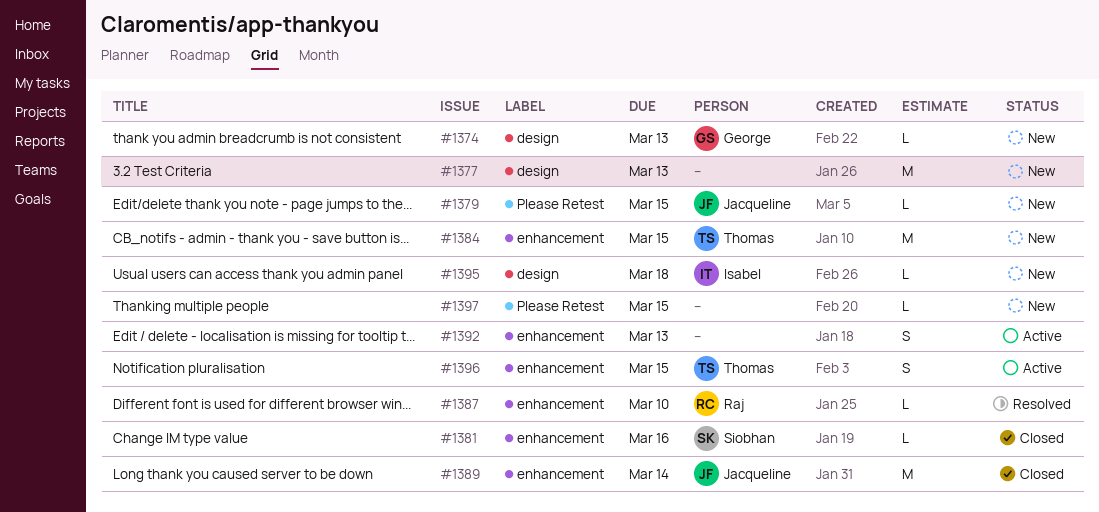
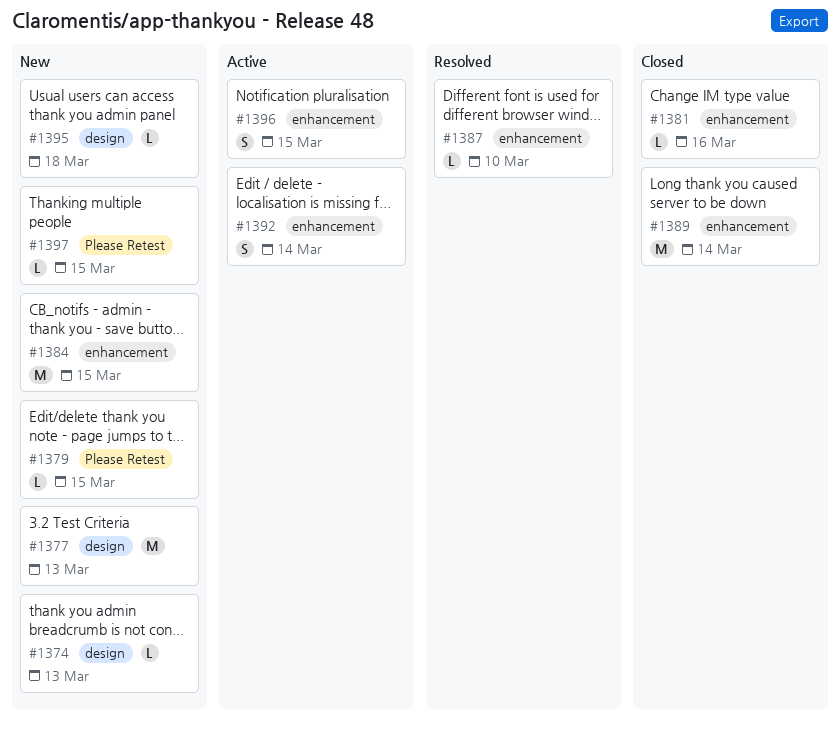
#1392, due: Mar 13 -> Mar 14

